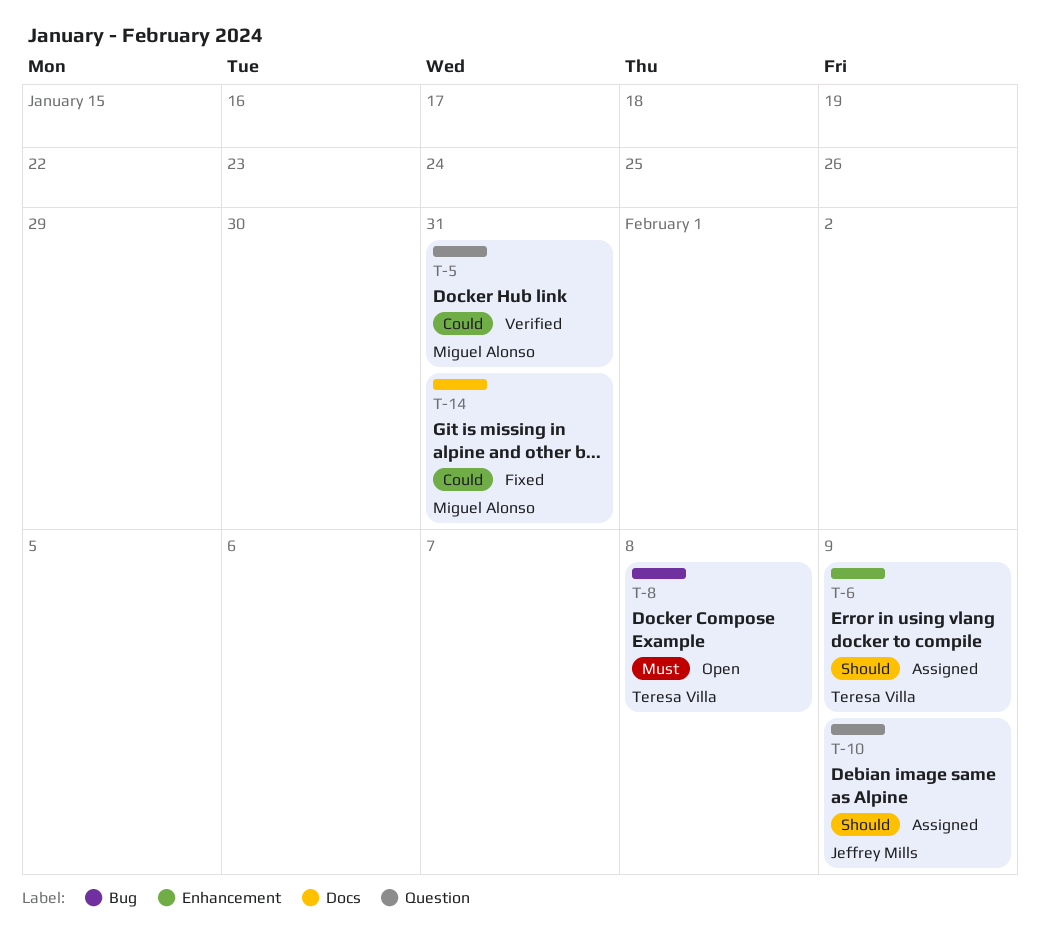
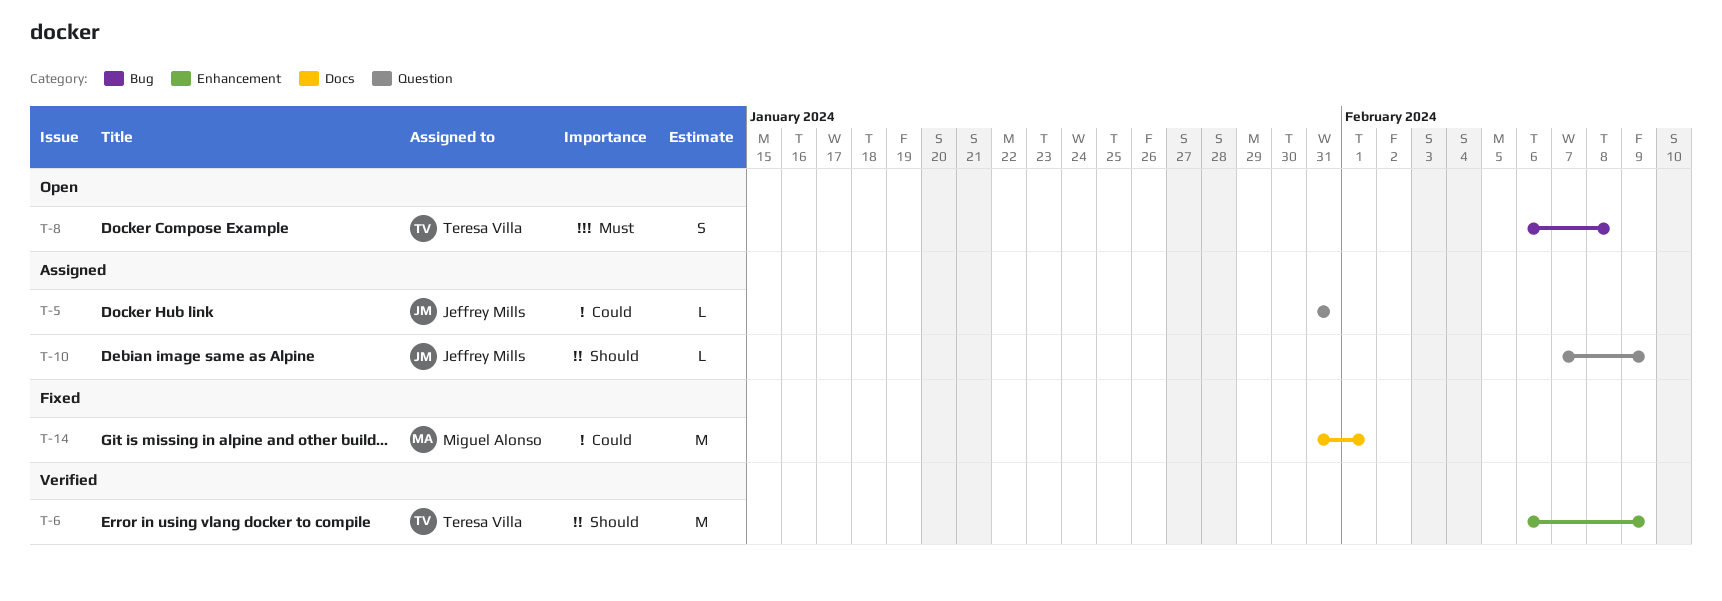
T-5, status: Verified -> Assigned
T-5, owner: Miguel Alonso -> Jeffrey Mills
T-6, status: Assigned -> Verified
T-14, due: Jan 31 -> Feb 1

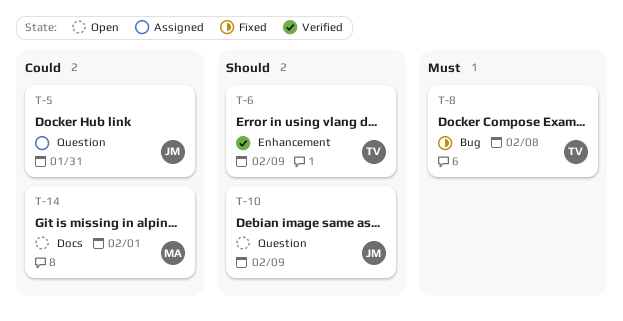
T-8, status: Open -> Fixed
T-10, status: Assigned -> Open
T-14, status: Fixed -> Open

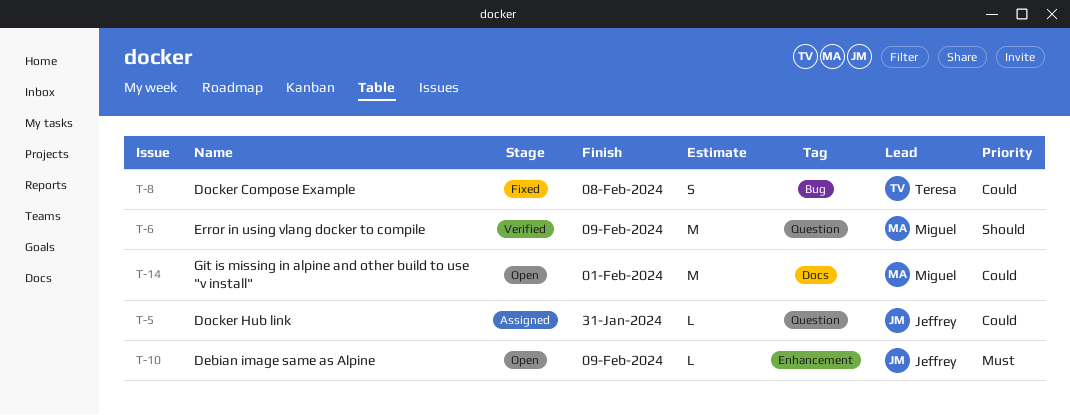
T-6, owner: Teresa -> Miguel
T-6, label: Enhancement -> Question
T-8, priority: Must -> Could
T-10, priority: Should -> Must
T-10, label: Question -> Enhancement

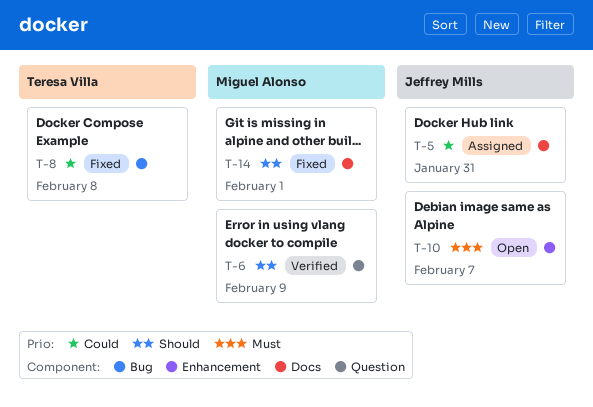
T-5, label: Question -> Docs
T-10, due: Feb 9 -> Feb 7
T-14, status: Open -> Fixed
T-14, priority: Could -> Should

